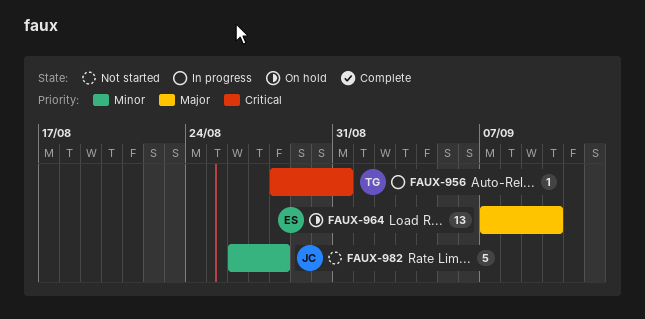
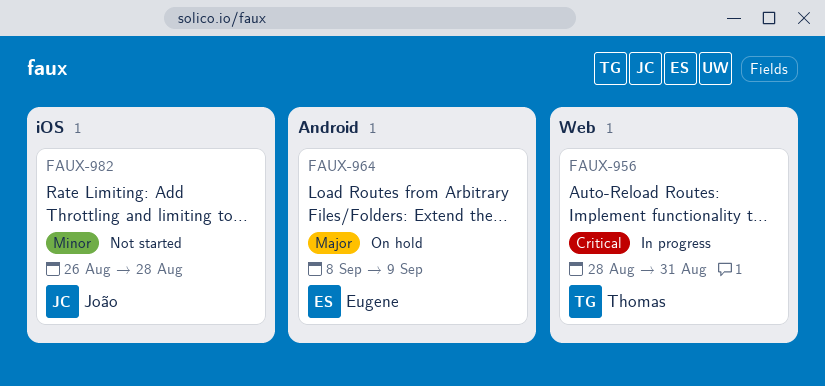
FAUX-964, start: Sep 7 -> Sep 8
FAUX-964, due: Sep 10 -> Sep 9

